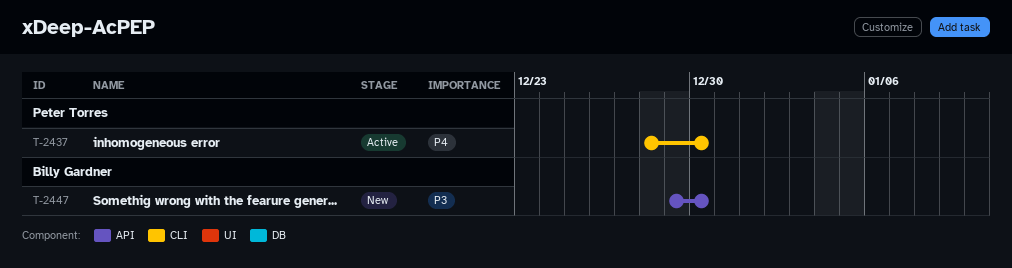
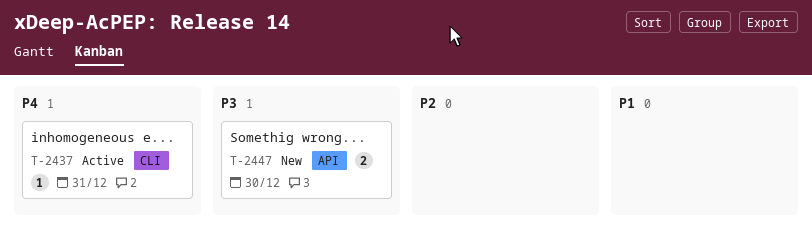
T-2437, due: Dec 30 -> Dec 31

